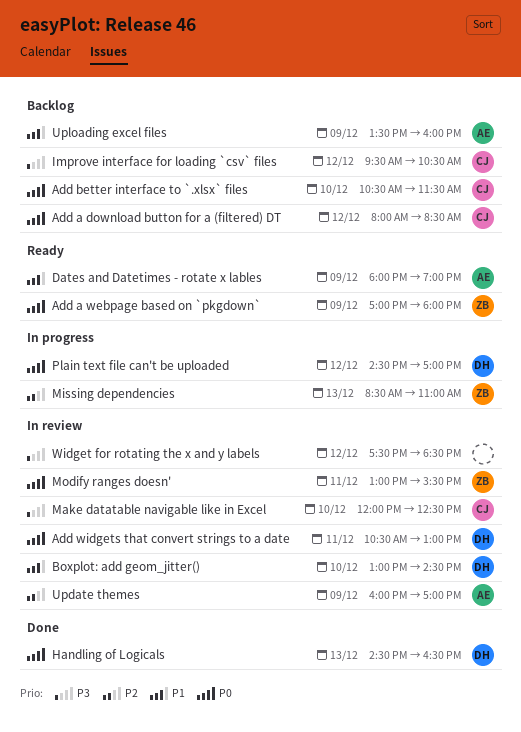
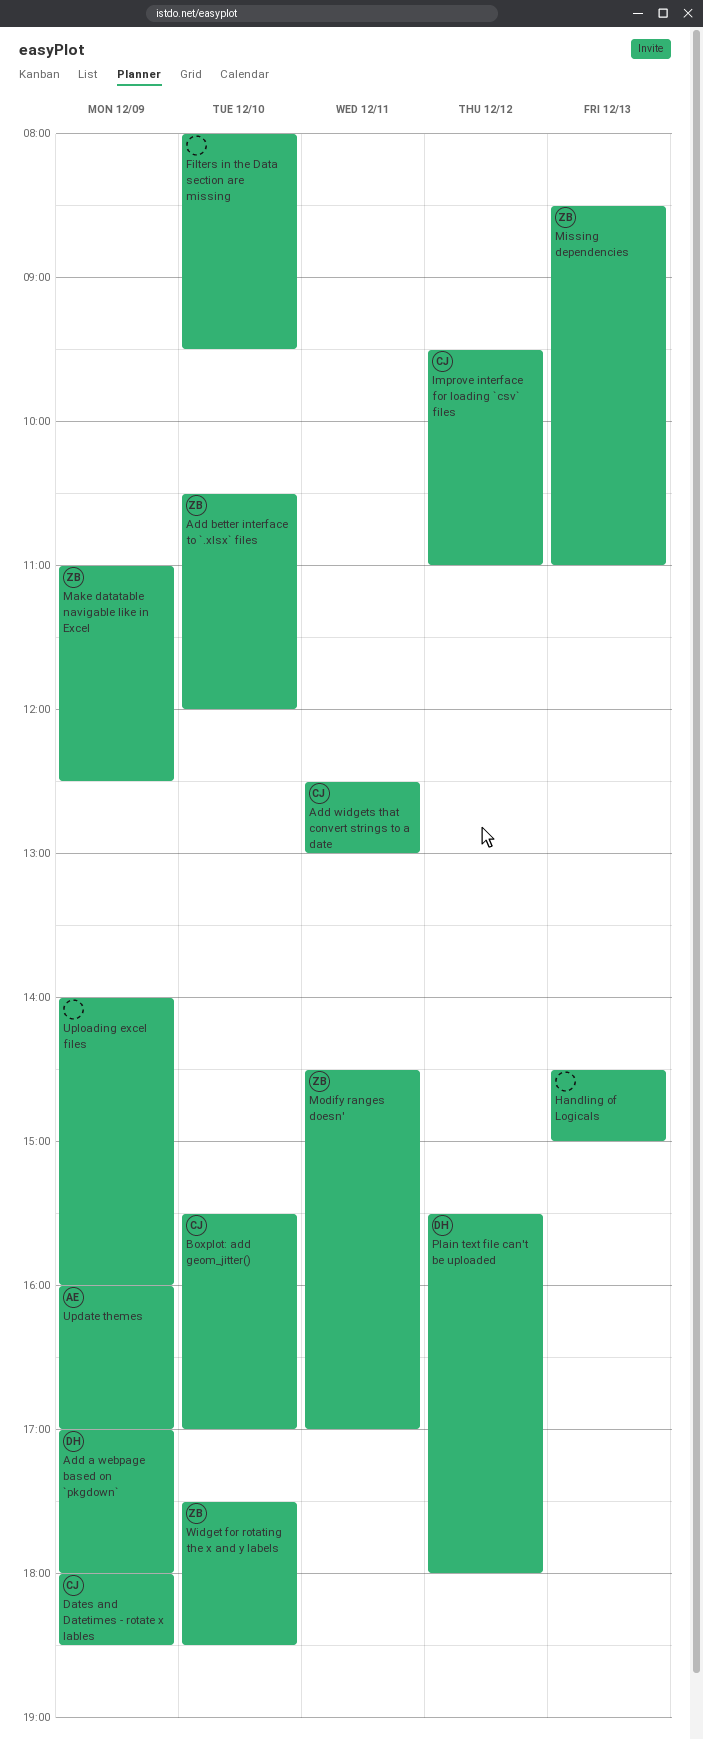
Add a download button for a (filtered) DT: present -> none
Add a webpage based on `pkgdown`, owner: ZB -> DH
Add better interface to `.xlsx` files, owner: CJ -> ZB
Add better interface to `.xlsx` files, ends: 11:30 -> 12:00
Add widgets that convert strings to a date, owner: DH -> CJ
Add widgets that convert strings to a date, begins: 10:30 -> 12:30
Boxplot: add geom_jitter(), owner: DH -> CJ
Boxplot: add geom_jitter(), begins: 13:00 -> 15:30
Boxplot: add geom_jitter(), ends: 14:30 -> 17:00
Dates and Datetimes - rotate x lables, owner: AE -> CJ
Dates and Datetimes - rotate x lables, ends: 19:00 -> 18:30
Filters in the Data section are missing: none -> present
Handling of Logicals, owner: DH -> none
Handling of Logicals, ends: 16:30 -> 15:00
Improve interface for loading `csv` files, ends: 10:30 -> 11:00
Make datatable navigable like in Excel, owner: CJ -> ZB
Make datatable navigable like in Excel, day: Dec 10 -> Dec 9
Make datatable navigable like in Excel, begins: 12:00 -> 11:00
Modify ranges doesn', begins: 13:00 -> 14:30
Modify ranges doesn', ends: 15:30 -> 17:00
Plain text file can't be uploaded, begins: 14:30 -> 15:30
Plain text file can't be uploaded, ends: 17:00 -> 18:00
Uploading excel files, owner: AE -> none
Uploading excel files, begins: 13:30 -> 14:00
Widget for rotating the x and y labels, owner: none -> ZB
Widget for rotating the x and y labels, day: Dec 12 -> Dec 10

